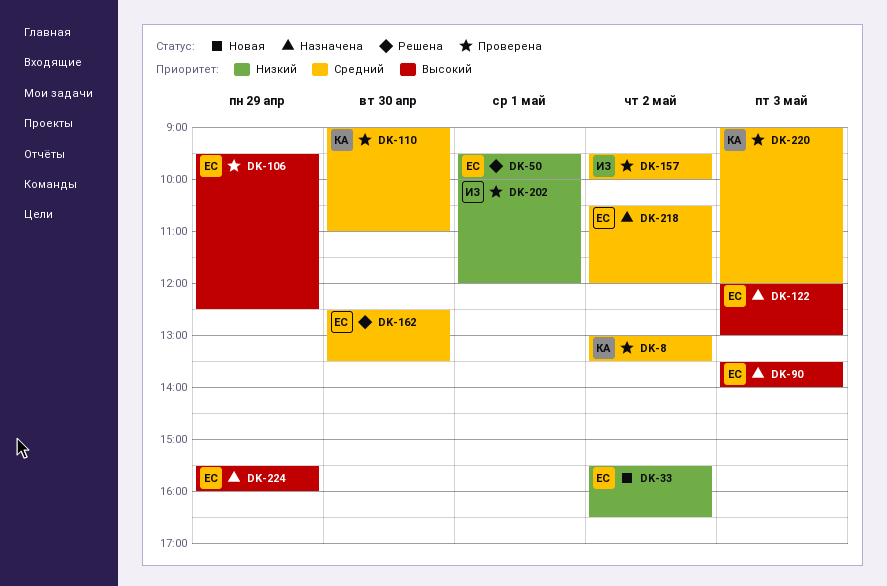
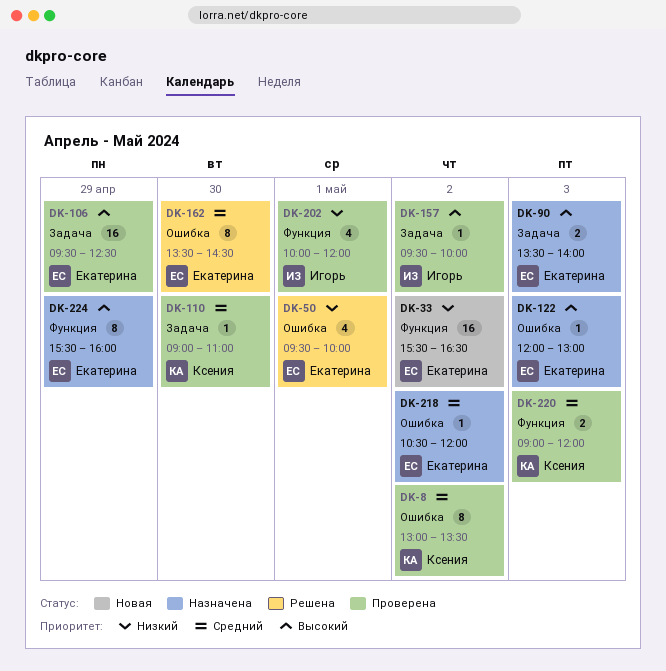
DK-157, priority: Средний -> Высокий
DK-162, begins: 12:30 -> 13:30
DK-162, ends: 13:30 -> 14:30

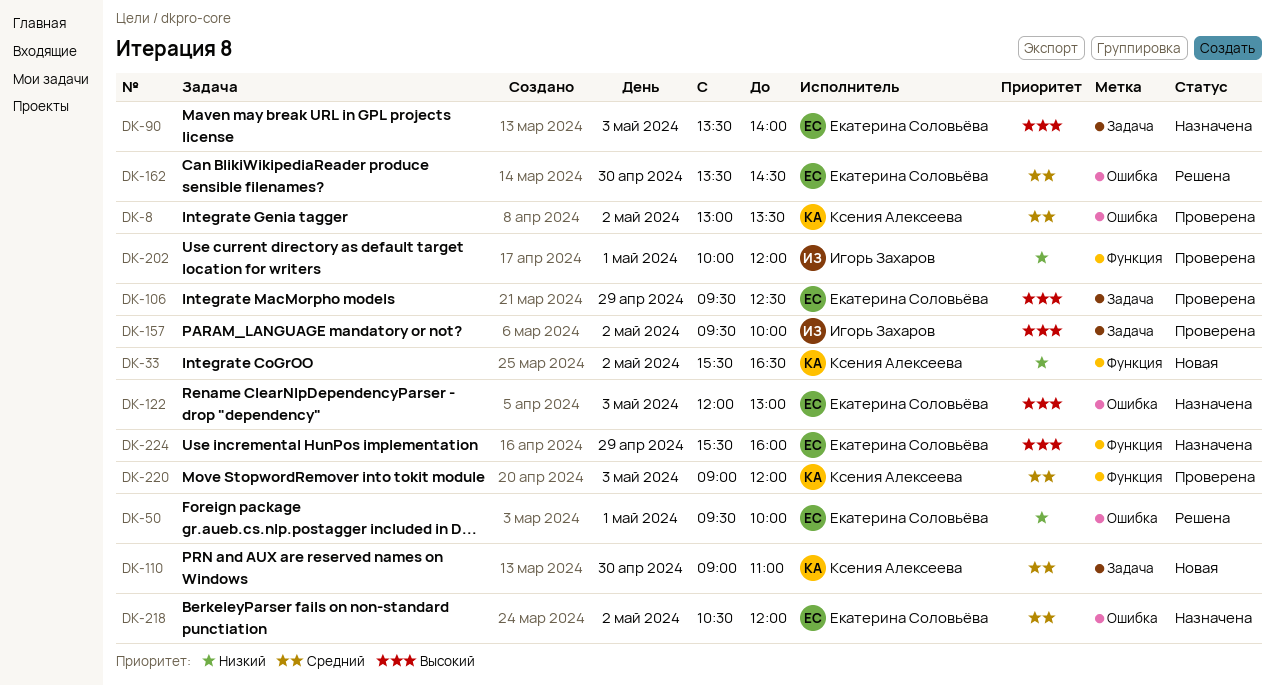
DK-33, owner: Екатерина Соловьёва -> Ксения Алексеева
DK-110, status: Проверена -> Новая

